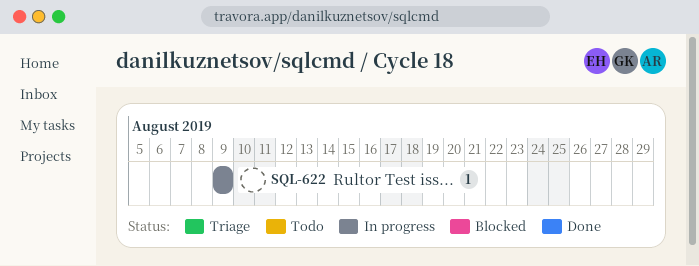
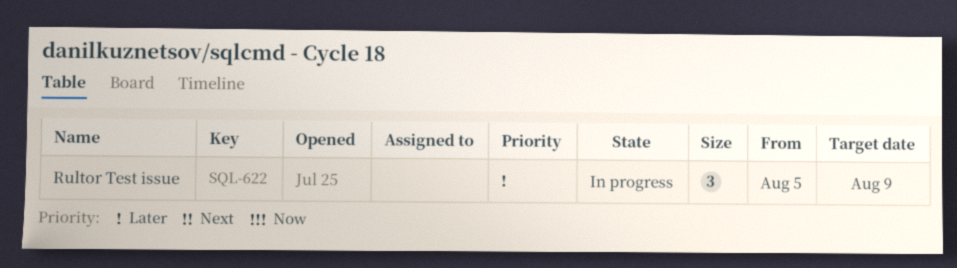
SQL-622, estimate: 1 -> 3
SQL-622, start: Aug 9 -> Aug 5

